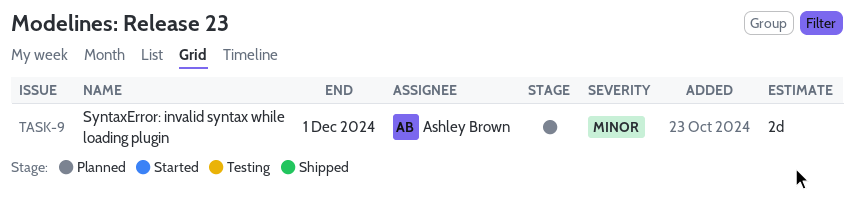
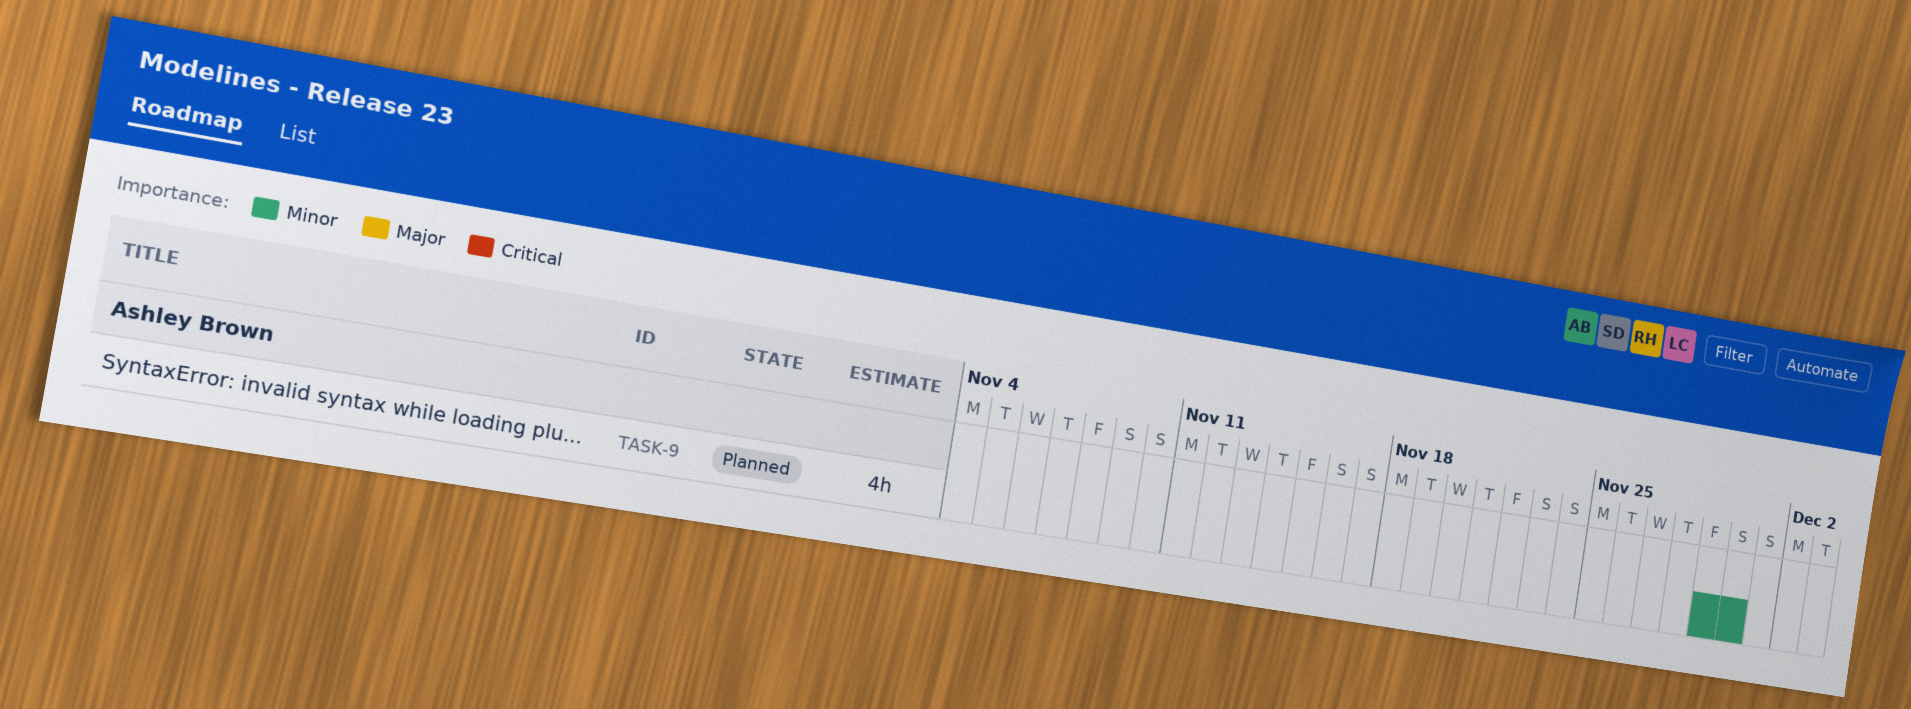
TASK-9, estimate: 2d -> 4h
TASK-9, due: Dec 1 -> Nov 30

